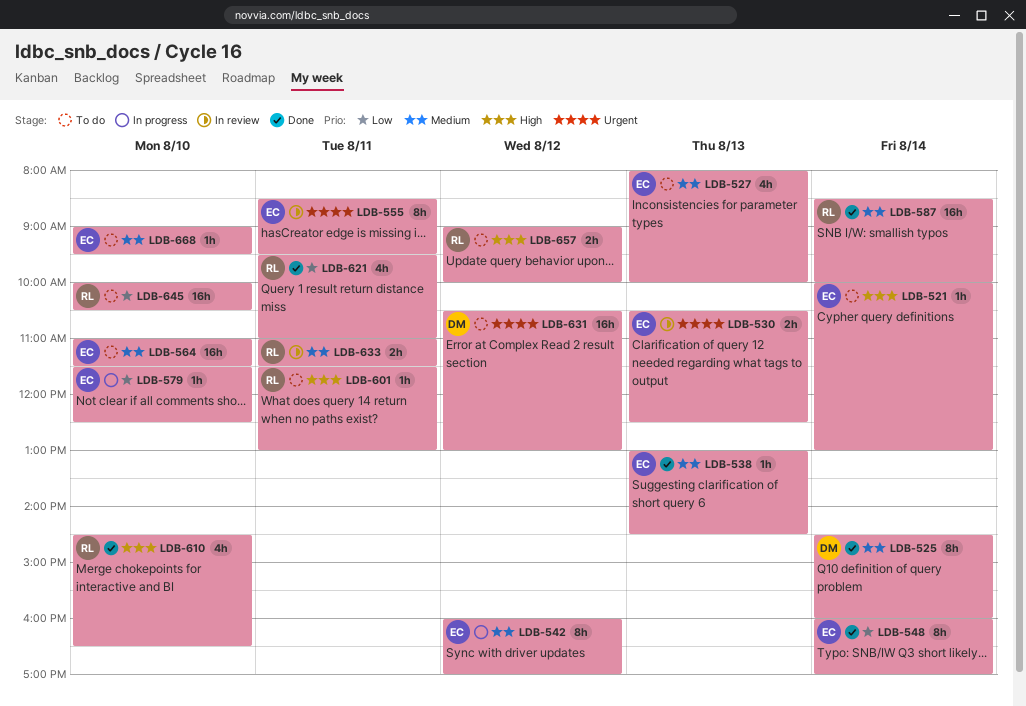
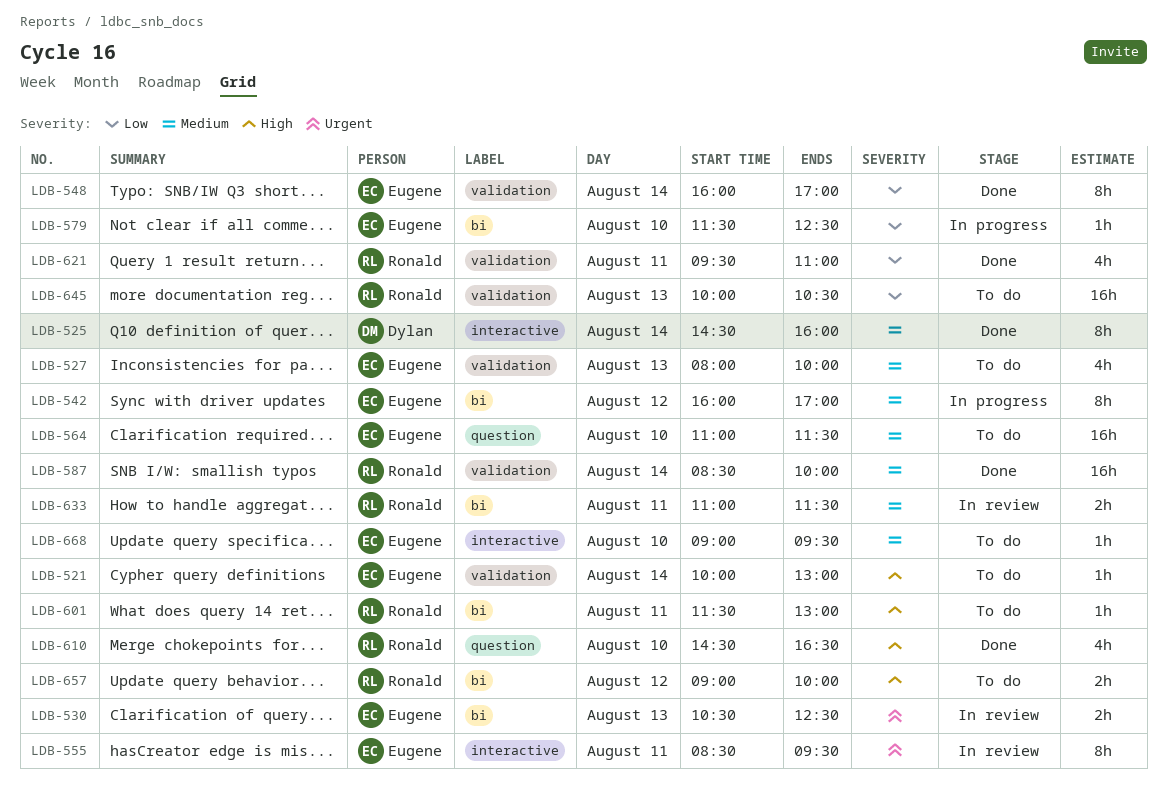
LDB-538: present -> none
LDB-631: present -> none
LDB-645, day: Aug 10 -> Aug 13

